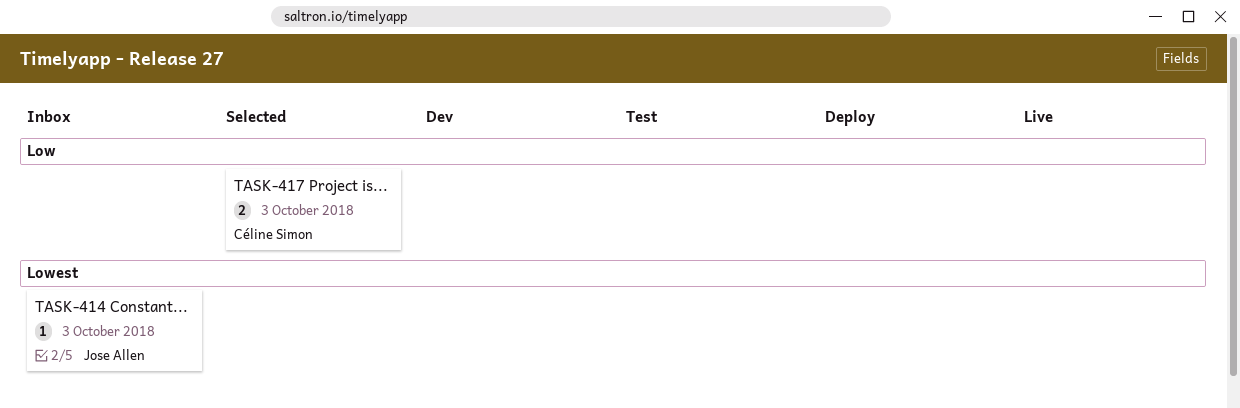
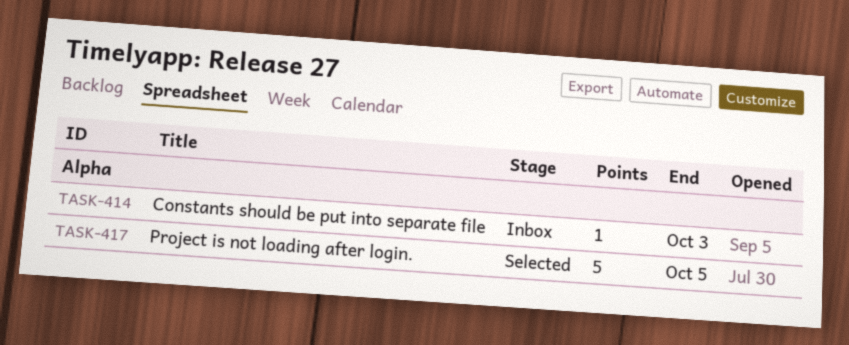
TASK-417, estimate: 2 -> 5
TASK-417, due: Oct 3 -> Oct 5

